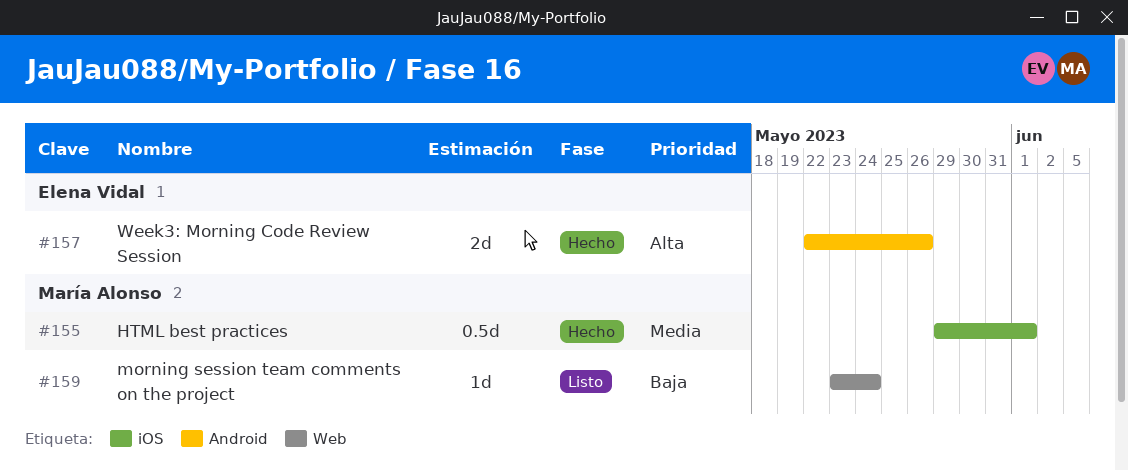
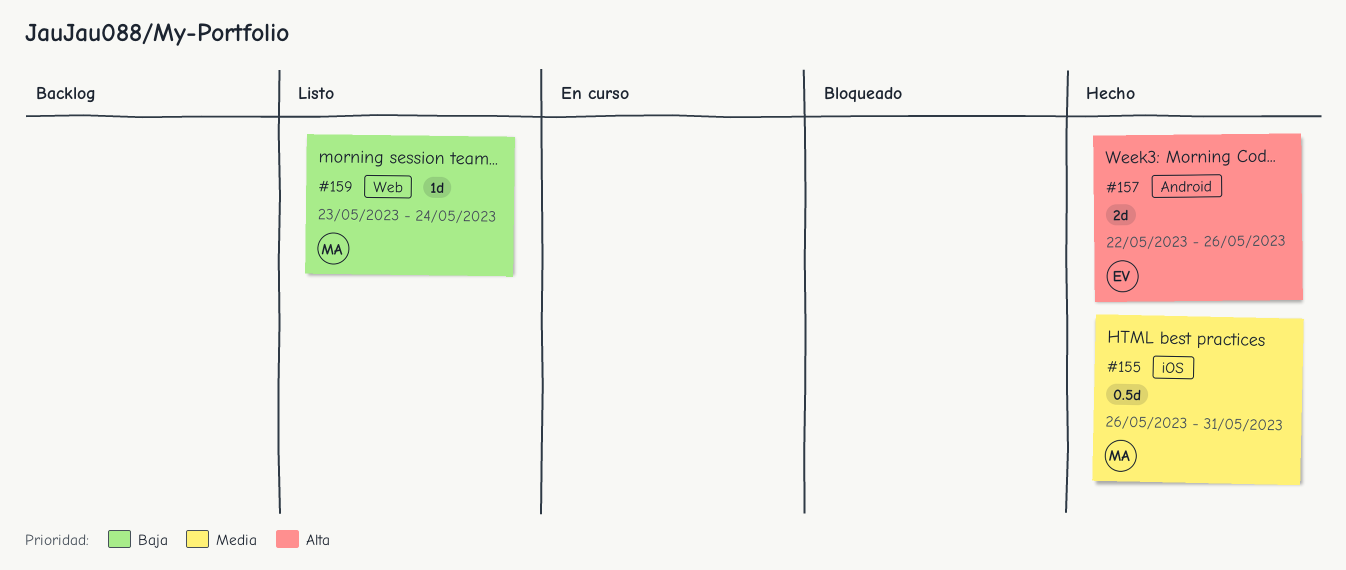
#155, start: May 29 -> May 26
#155, due: Jun 1 -> May 31

